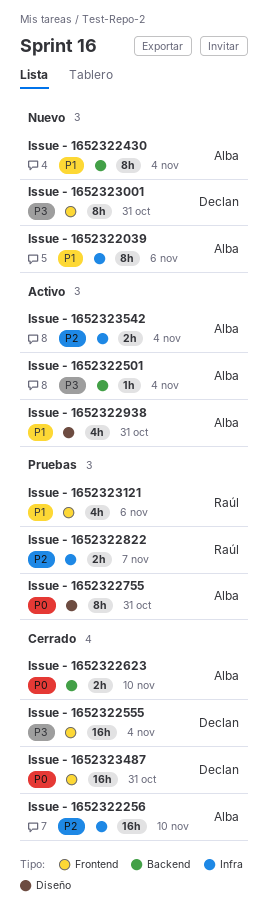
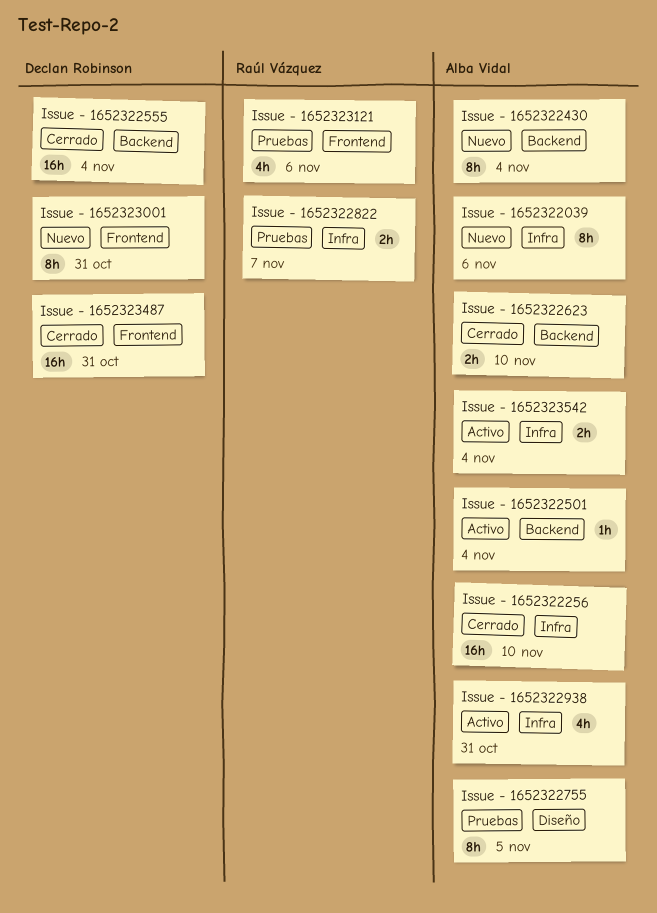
Issue - 1652322555, label: Frontend -> Backend
Issue - 1652322755, due: Oct 31 -> Nov 5
Issue - 1652322938, label: Diseño -> Infra

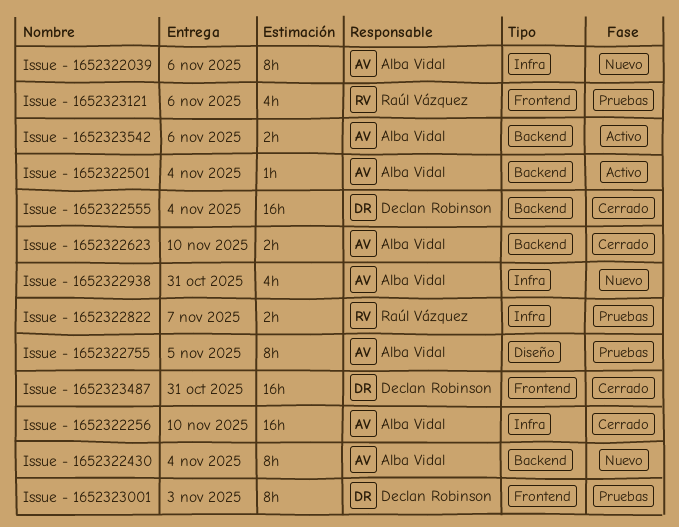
Issue - 1652322938, status: Activo -> Nuevo
Issue - 1652323001, status: Nuevo -> Pruebas
Issue - 1652323001, due: Oct 31 -> Nov 3
Issue - 1652323542, label: Infra -> Backend
Issue - 1652323542, due: Nov 4 -> Nov 6

